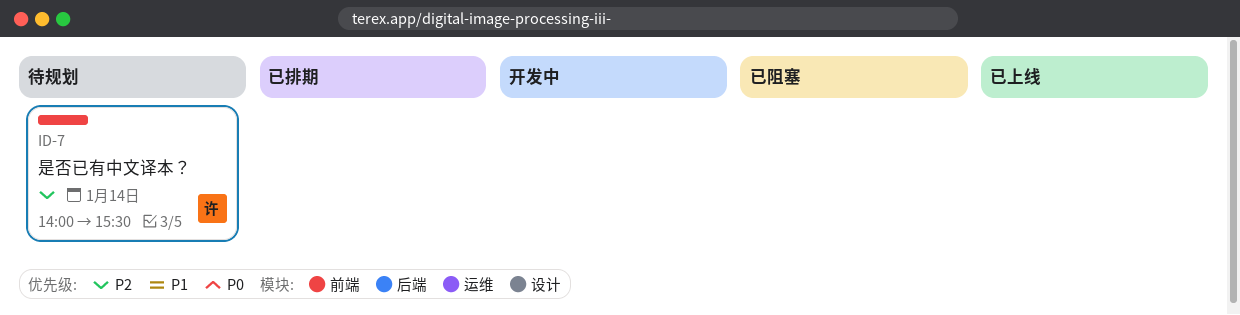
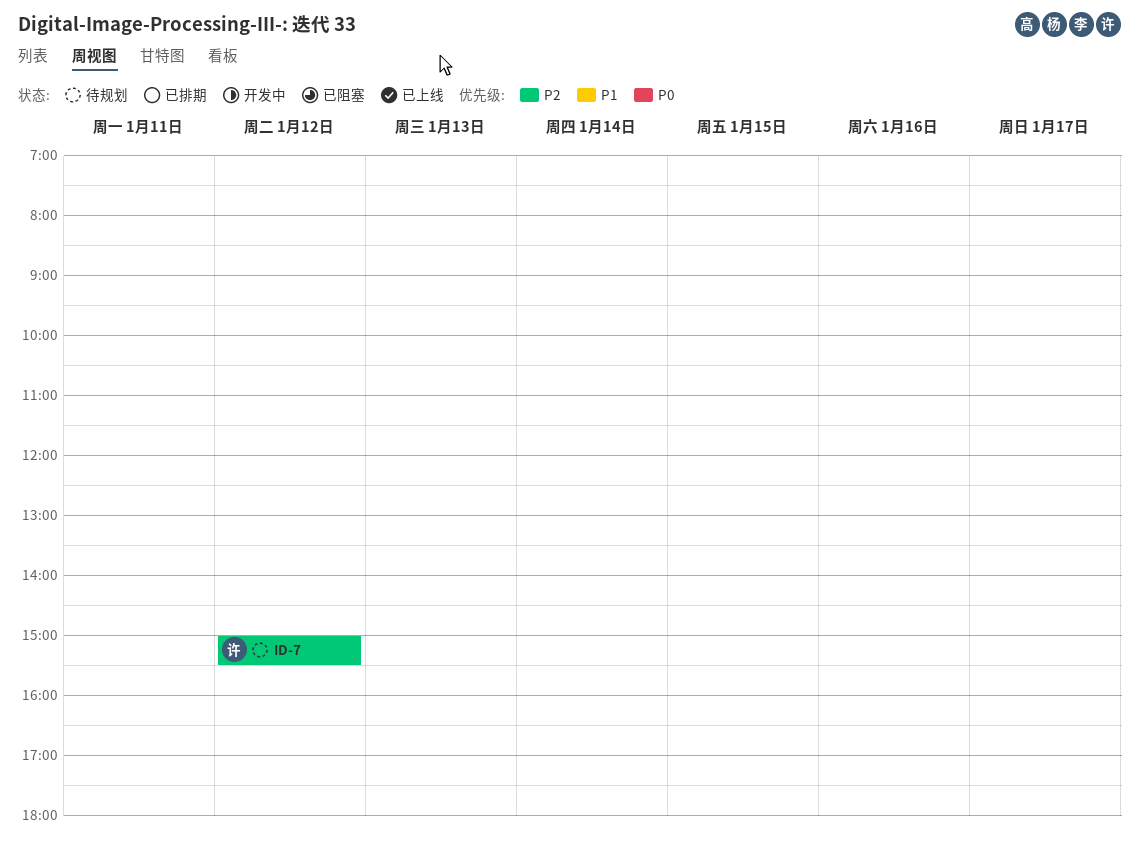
ID-7, day: Jan 14 -> Jan 12
ID-7, begins: 14:00 -> 15:00

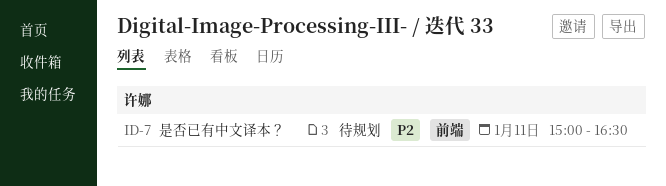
ID-7, day: Jan 12 -> Jan 11
ID-7, ends: 15:30 -> 16:30

